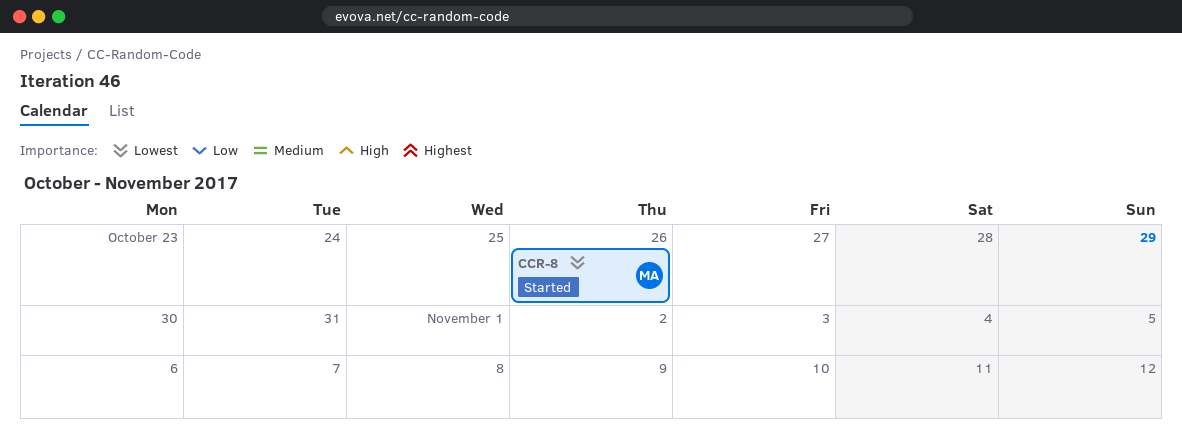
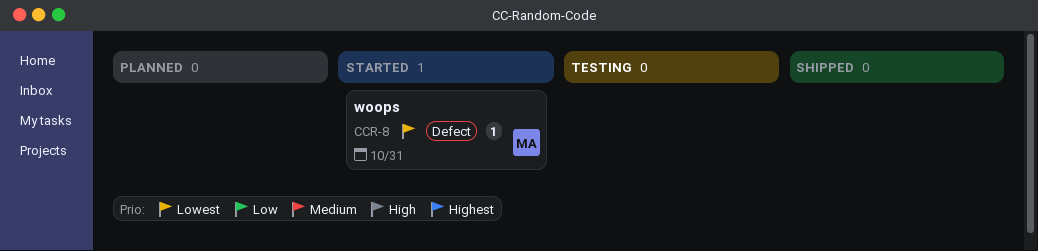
CCR-8, due: Oct 26 -> Oct 31

